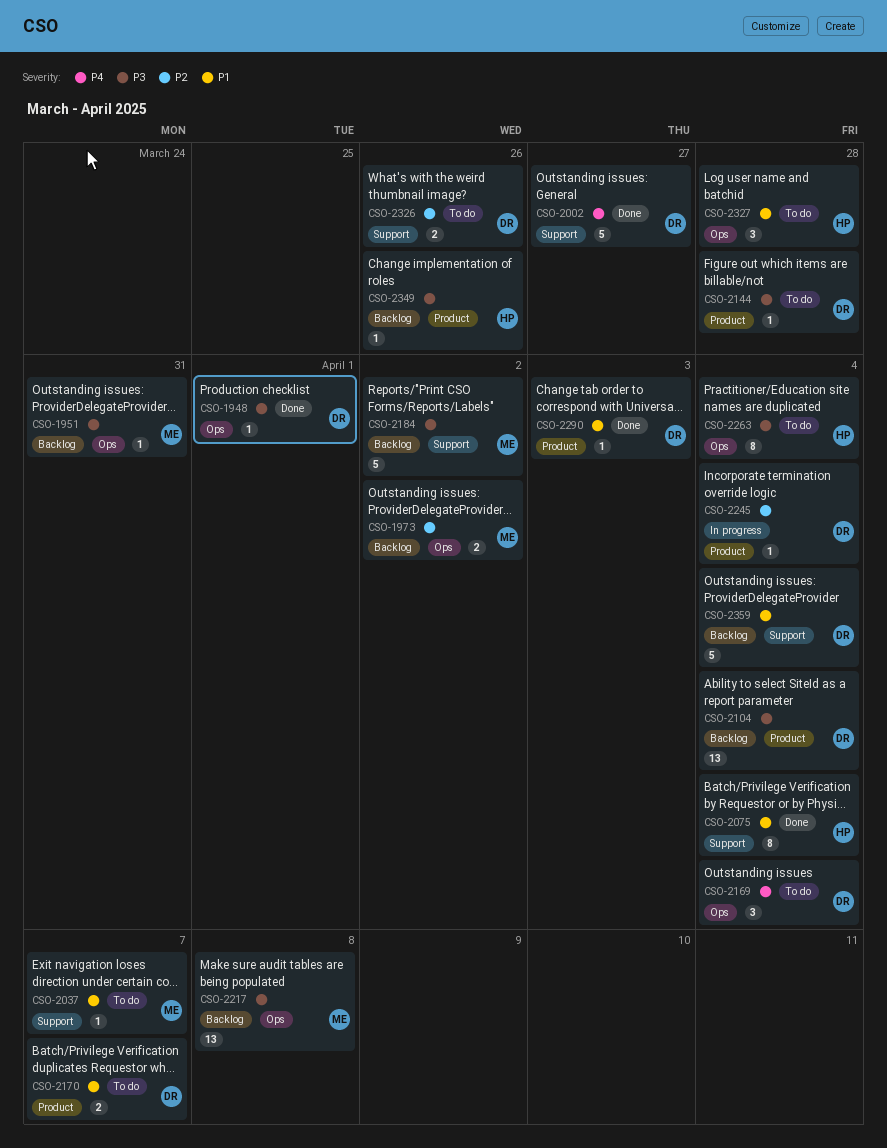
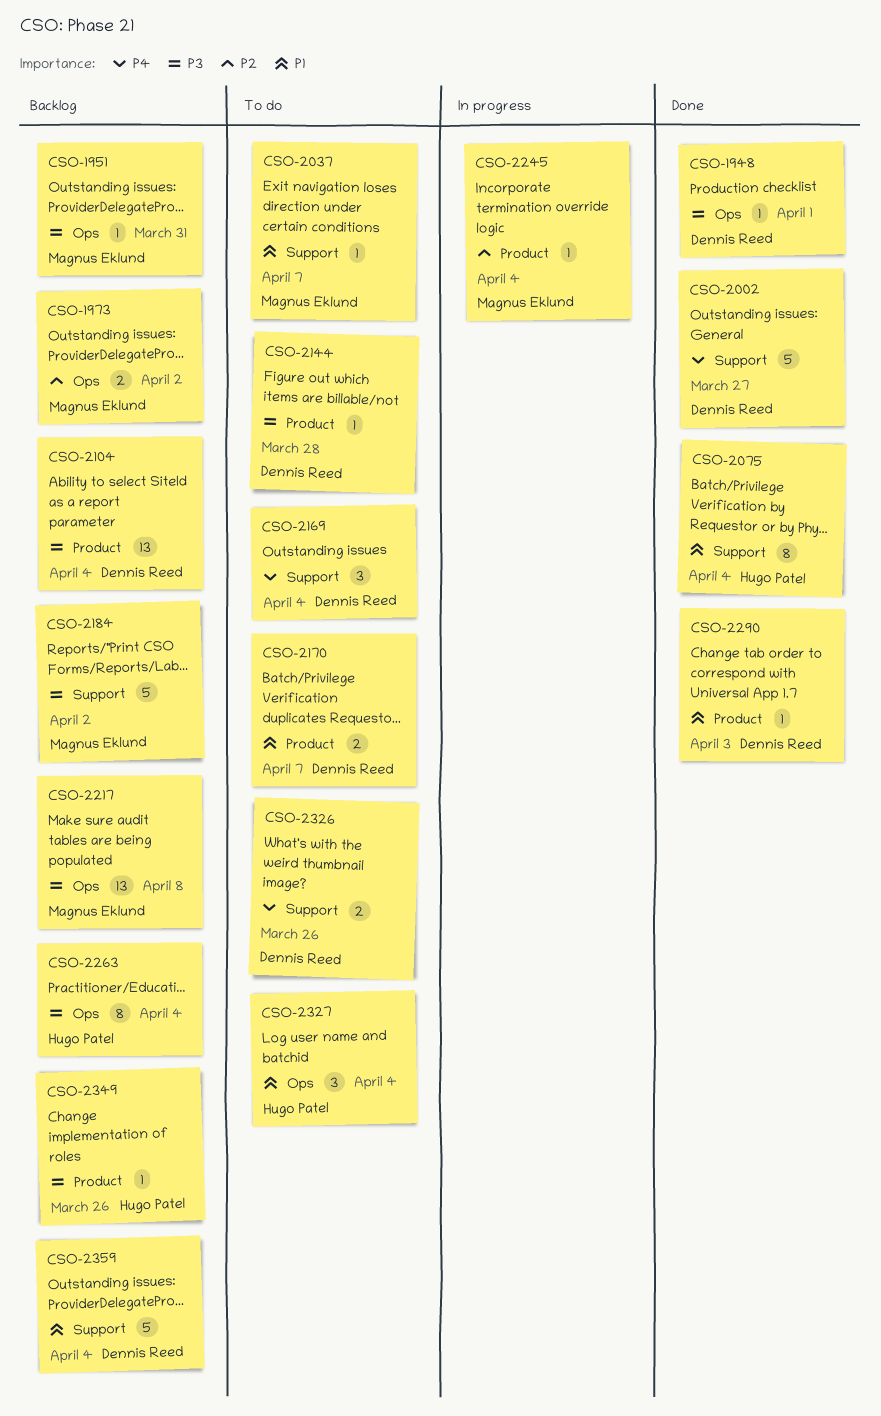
CSO-2169, label: Ops -> Support
CSO-2245, owner: Dennis Reed -> Magnus Eklund
CSO-2263, status: To do -> Backlog
CSO-2326, priority: P2 -> P4
CSO-2327, due: Mar 28 -> Apr 4

